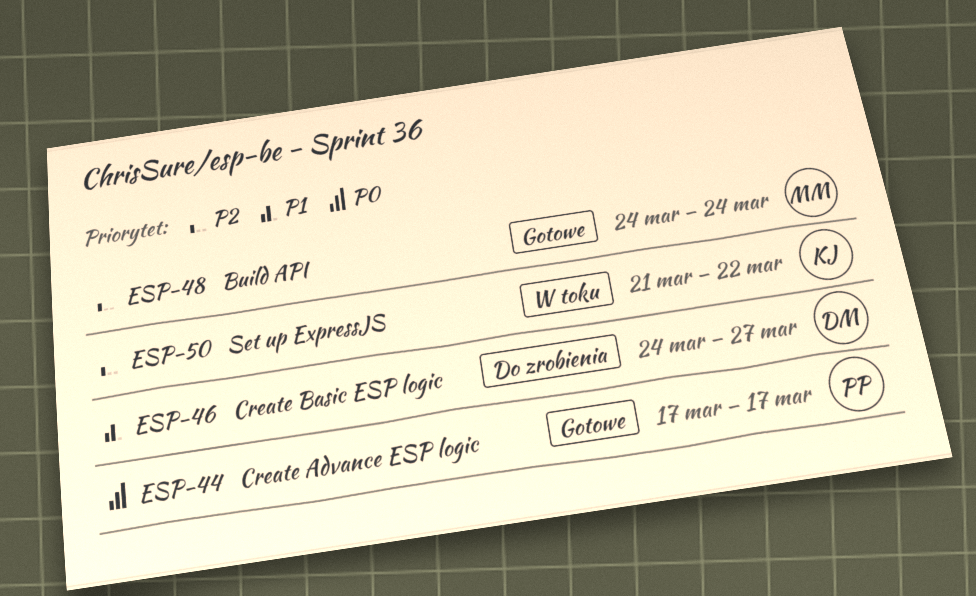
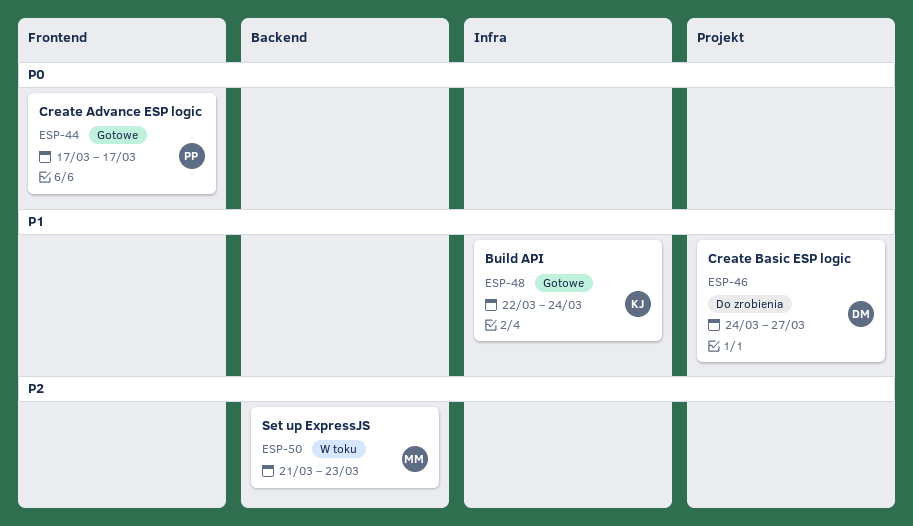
ESP-48, owner: MM -> KJ
ESP-48, priority: P2 -> P1
ESP-48, start: Mar 24 -> Mar 22
ESP-50, owner: KJ -> MM
ESP-50, due: Mar 22 -> Mar 23

